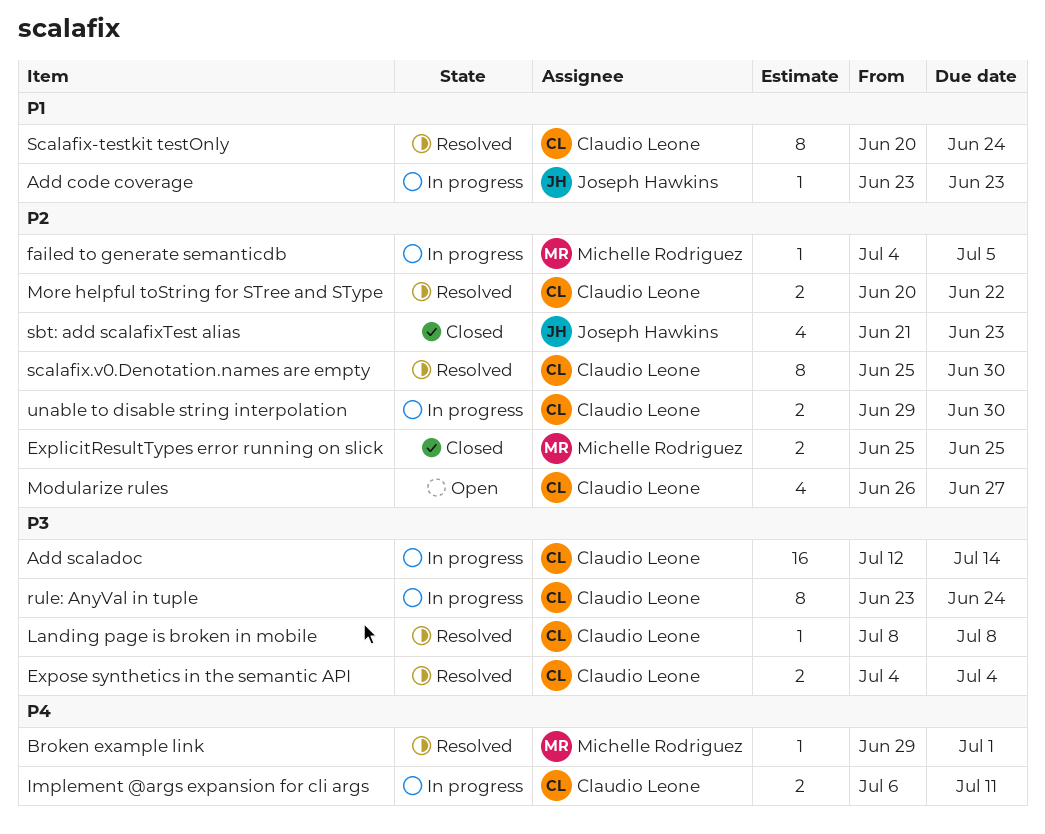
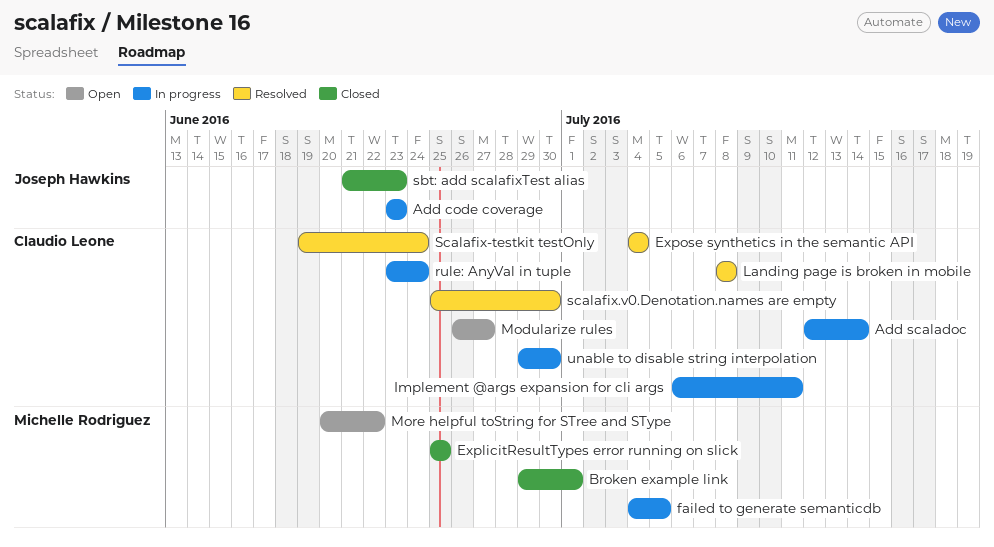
Broken example link, status: Resolved -> Closed
More helpful toString for STree and SType, status: Resolved -> Open
More helpful toString for STree and SType, owner: Claudio Leone -> Michelle Rodriguez
Scalafix-testkit testOnly, start: Jun 20 -> Jun 19

